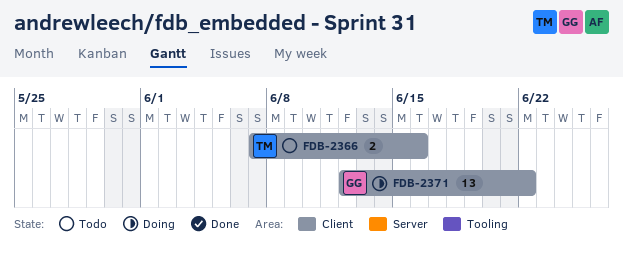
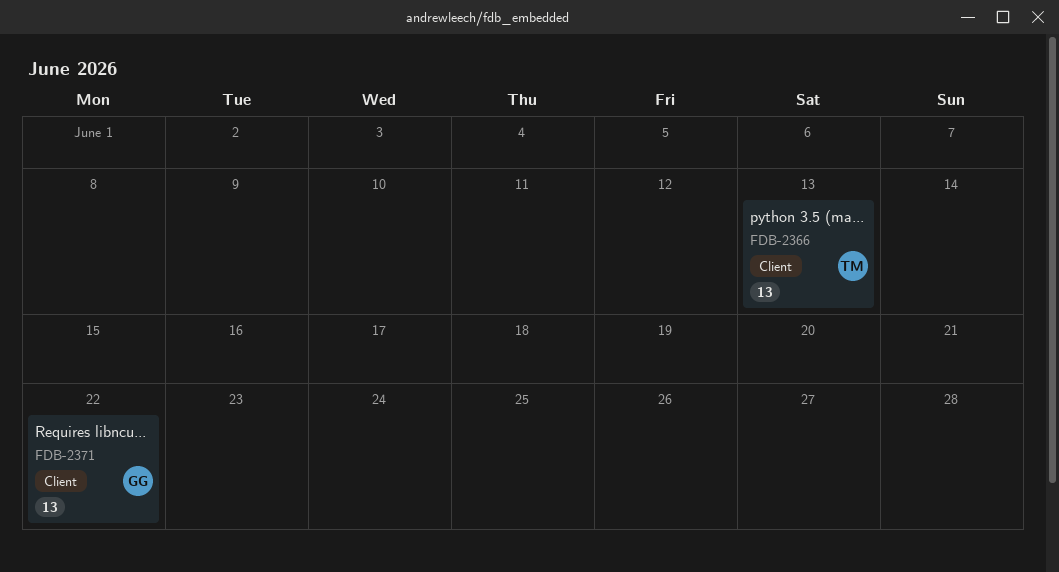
FDB-2366, estimate: 2 -> 13
FDB-2366, due: Jun 16 -> Jun 13

